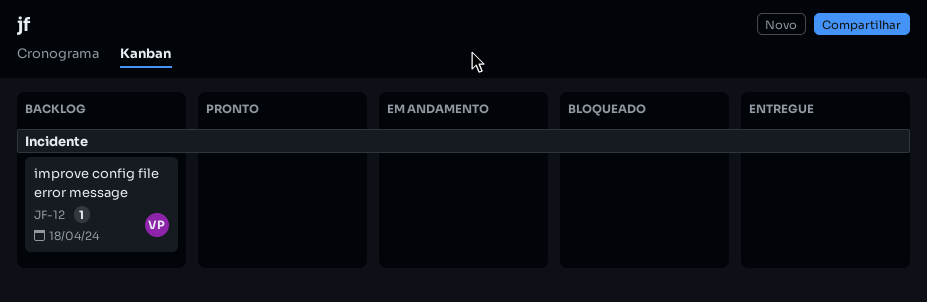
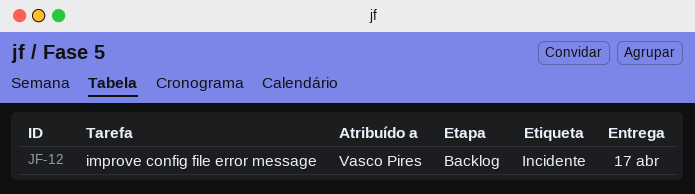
JF-12, due: Apr 18 -> Apr 17

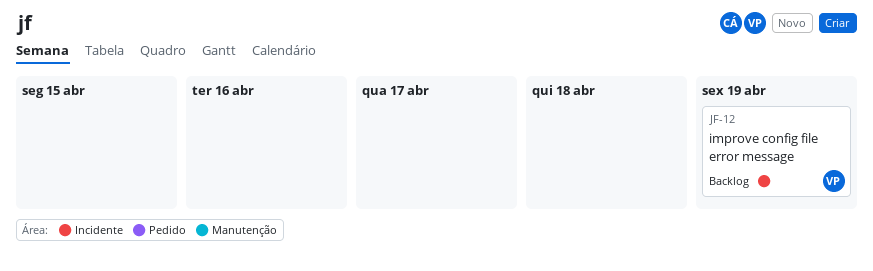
JF-12, due: Apr 17 -> Apr 19

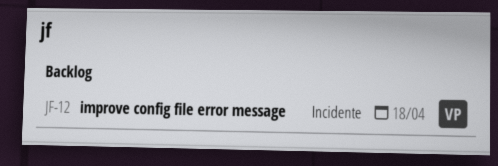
JF-12, due: Apr 19 -> Apr 18

